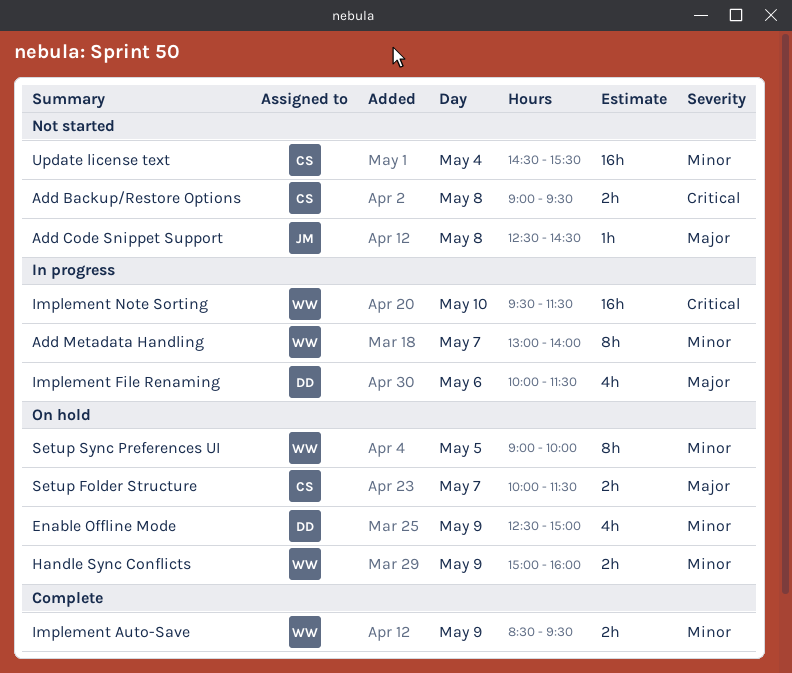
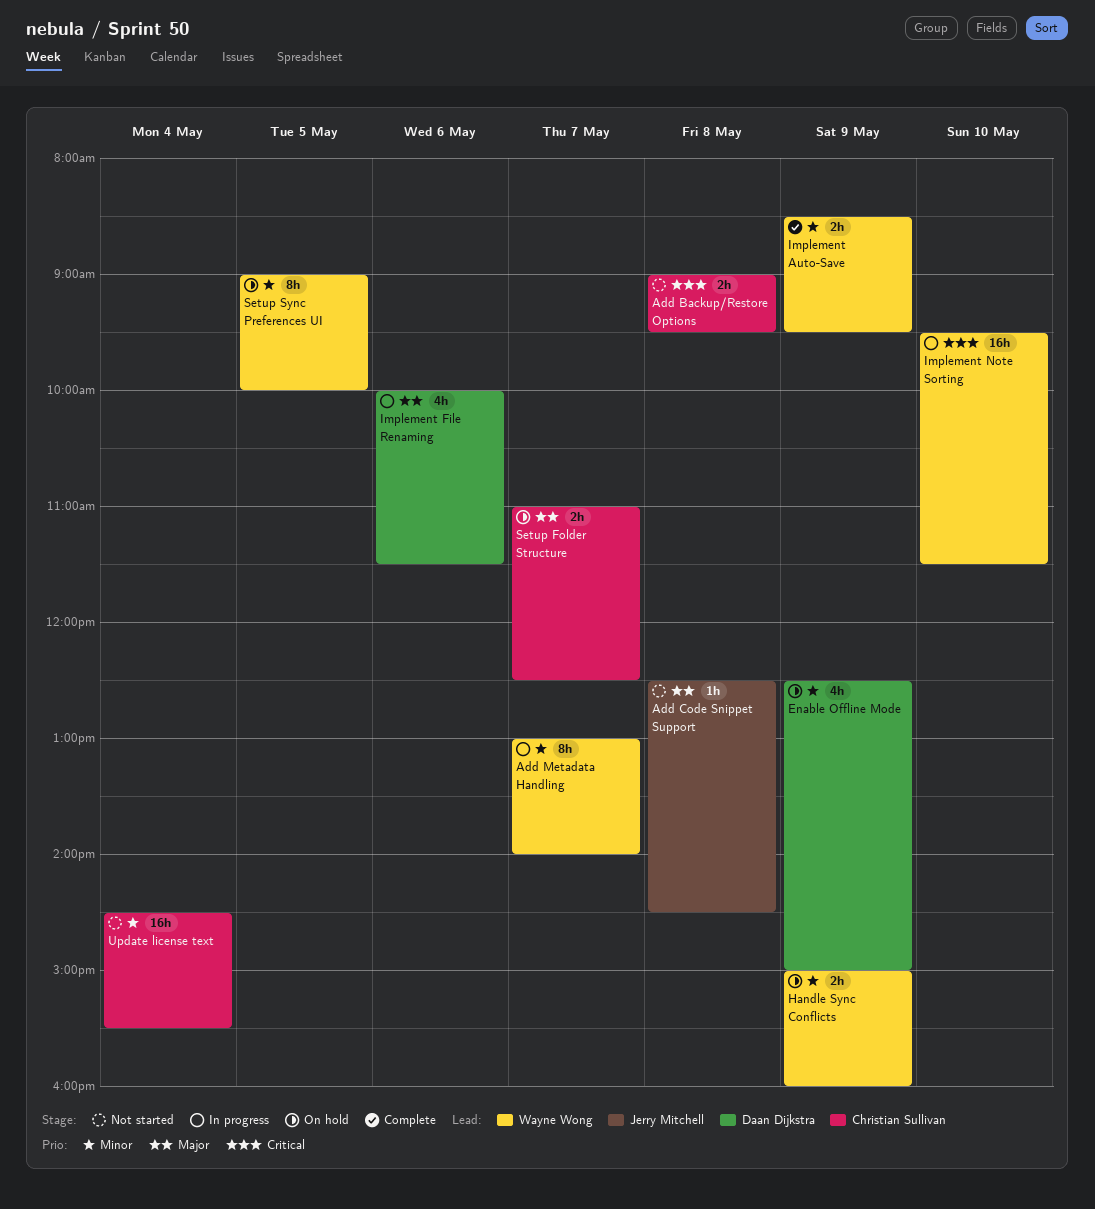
Setup Folder Structure, begins: 10:00 -> 11:00
Setup Folder Structure, ends: 11:30 -> 12:30

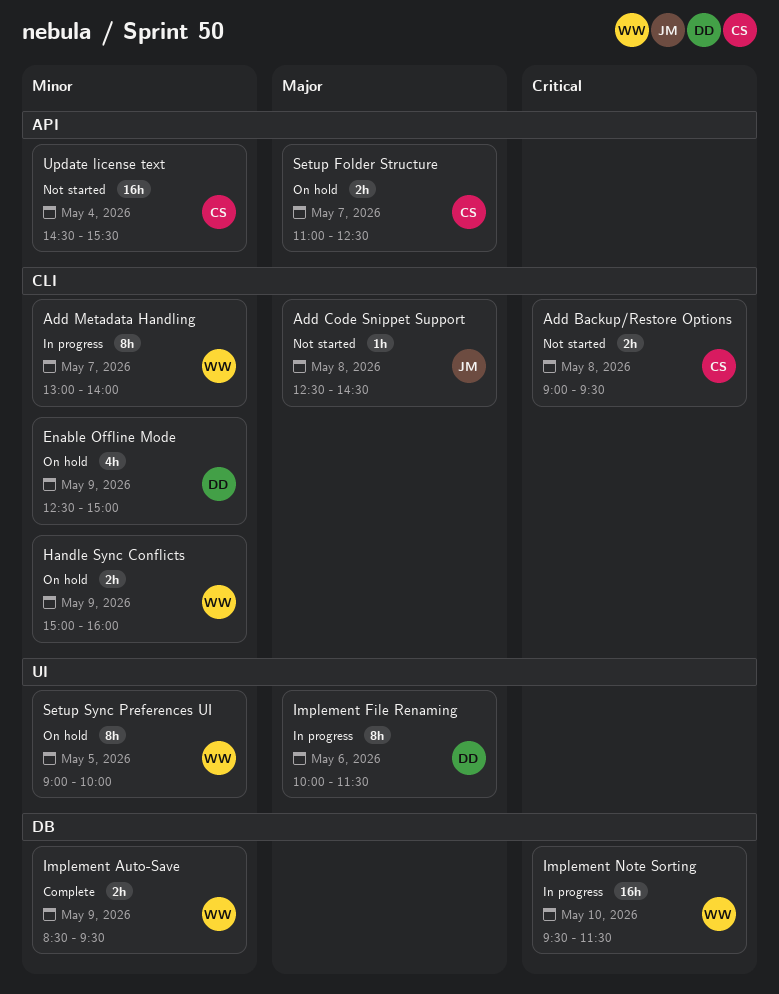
Implement File Renaming, estimate: 4h -> 8h

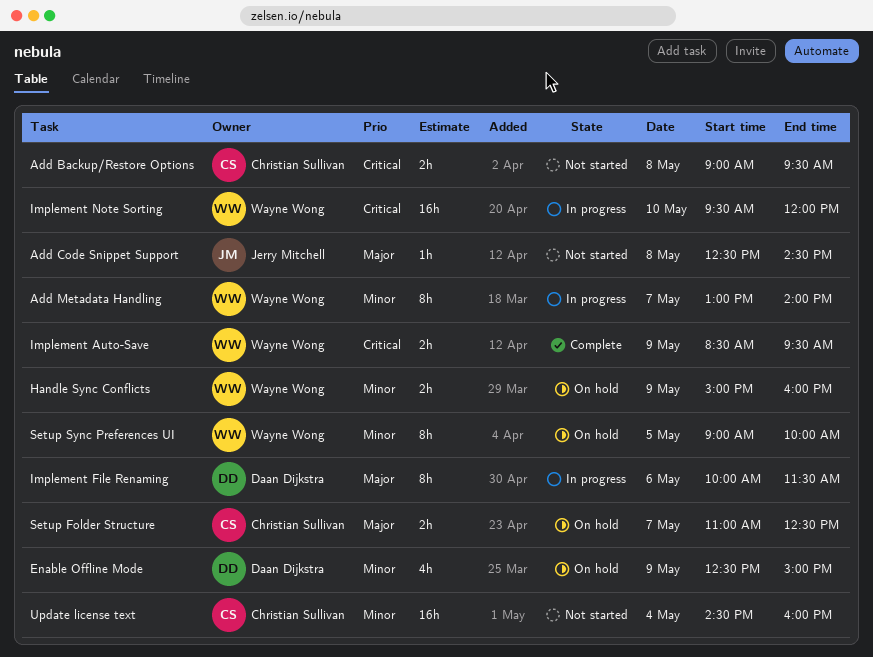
Implement Auto-Save, priority: Minor -> Critical
Implement Note Sorting, ends: 11:30 -> 12:00
Update license text, ends: 15:30 -> 16:00

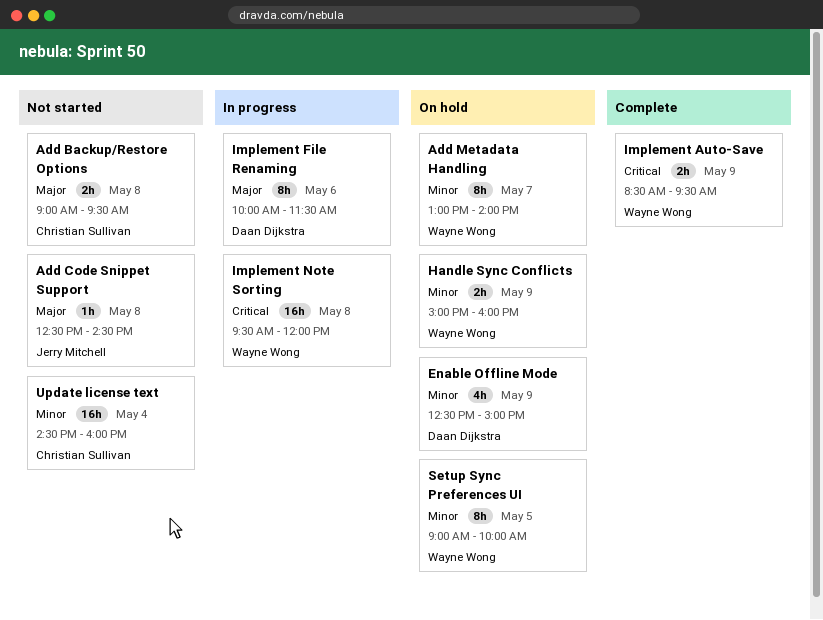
Add Backup/Restore Options, priority: Critical -> Major
Add Metadata Handling, status: In progress -> On hold
Implement Note Sorting, day: May 10 -> May 8
Setup Folder Structure: present -> none

